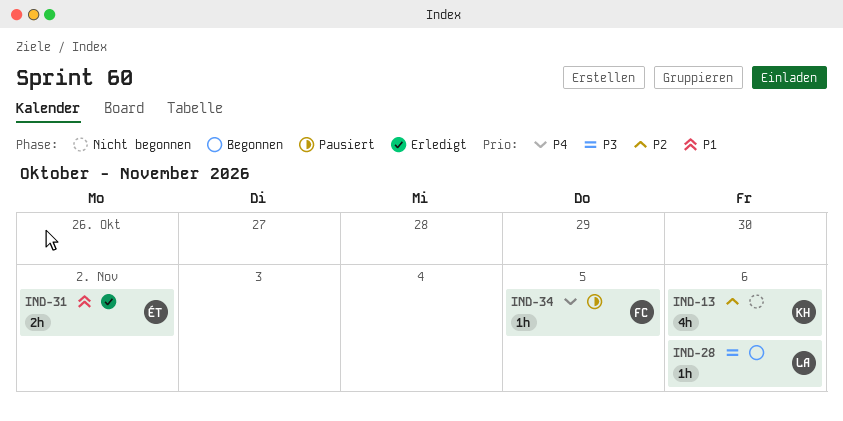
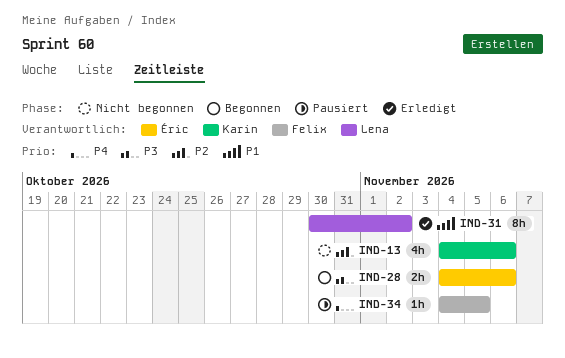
IND-28, owner: Lena -> Éric
IND-28, estimate: 1h -> 2h
IND-31, owner: Éric -> Lena
IND-31, estimate: 2h -> 8h

